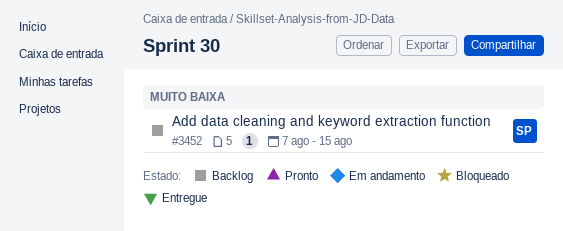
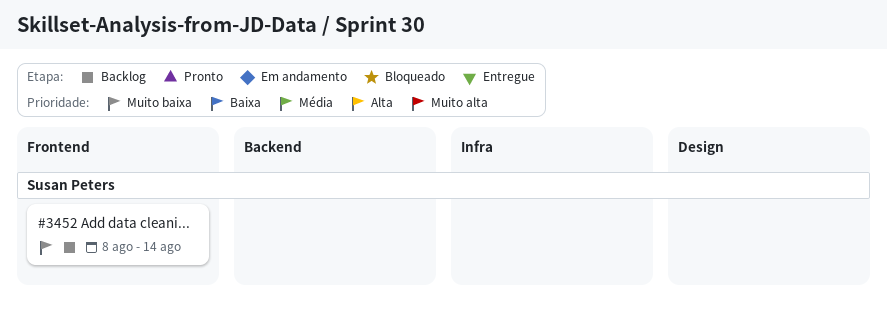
#3452, start: Aug 7 -> Aug 8
#3452, due: Aug 15 -> Aug 14

